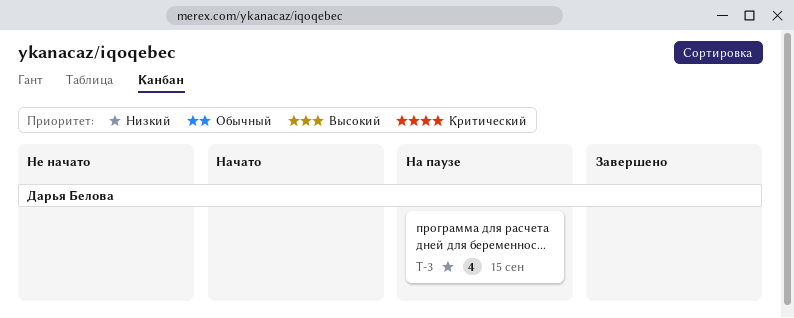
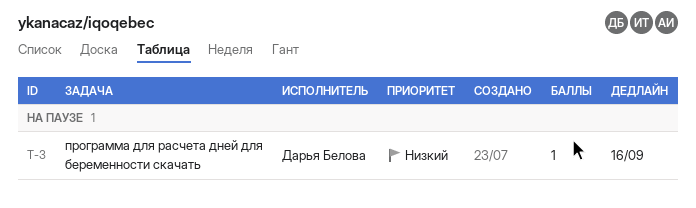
T-3, estimate: 4 -> 1
T-3, due: Sep 15 -> Sep 16

